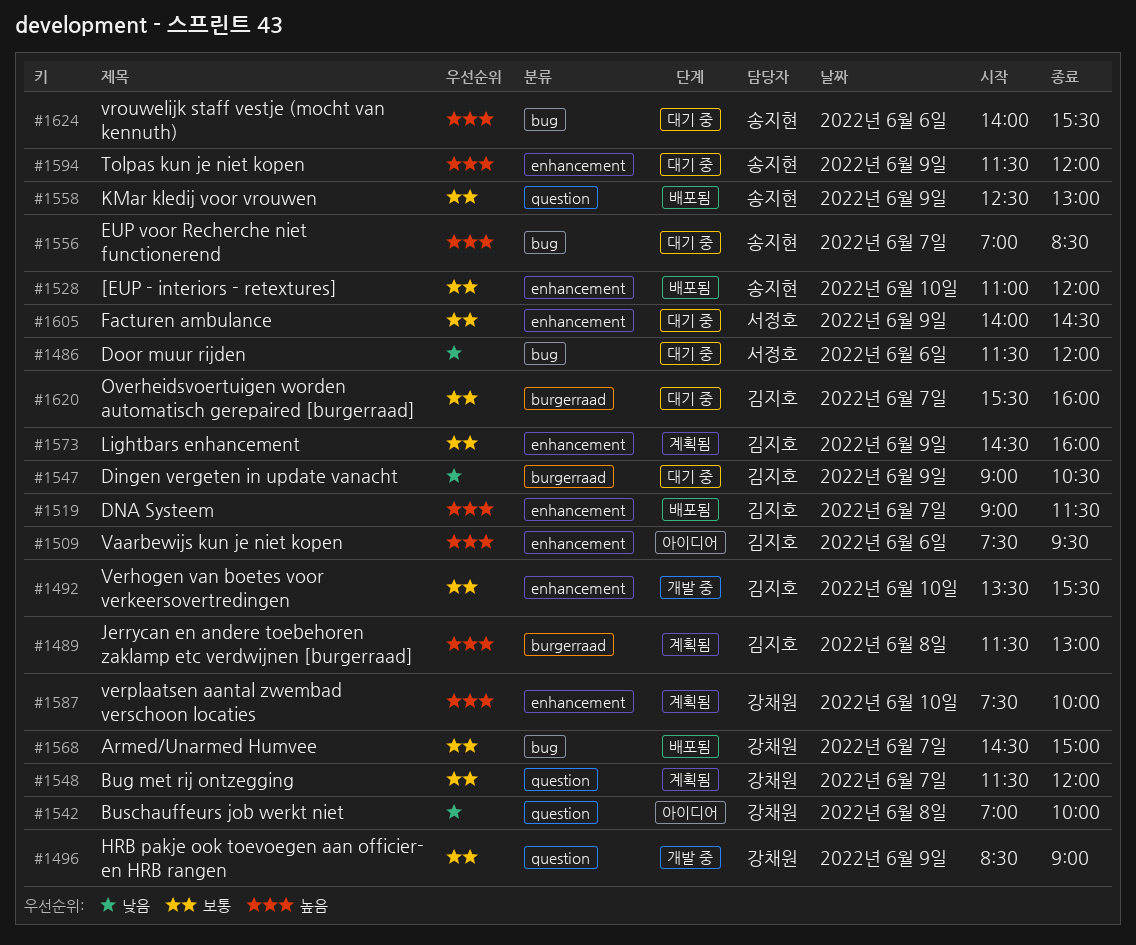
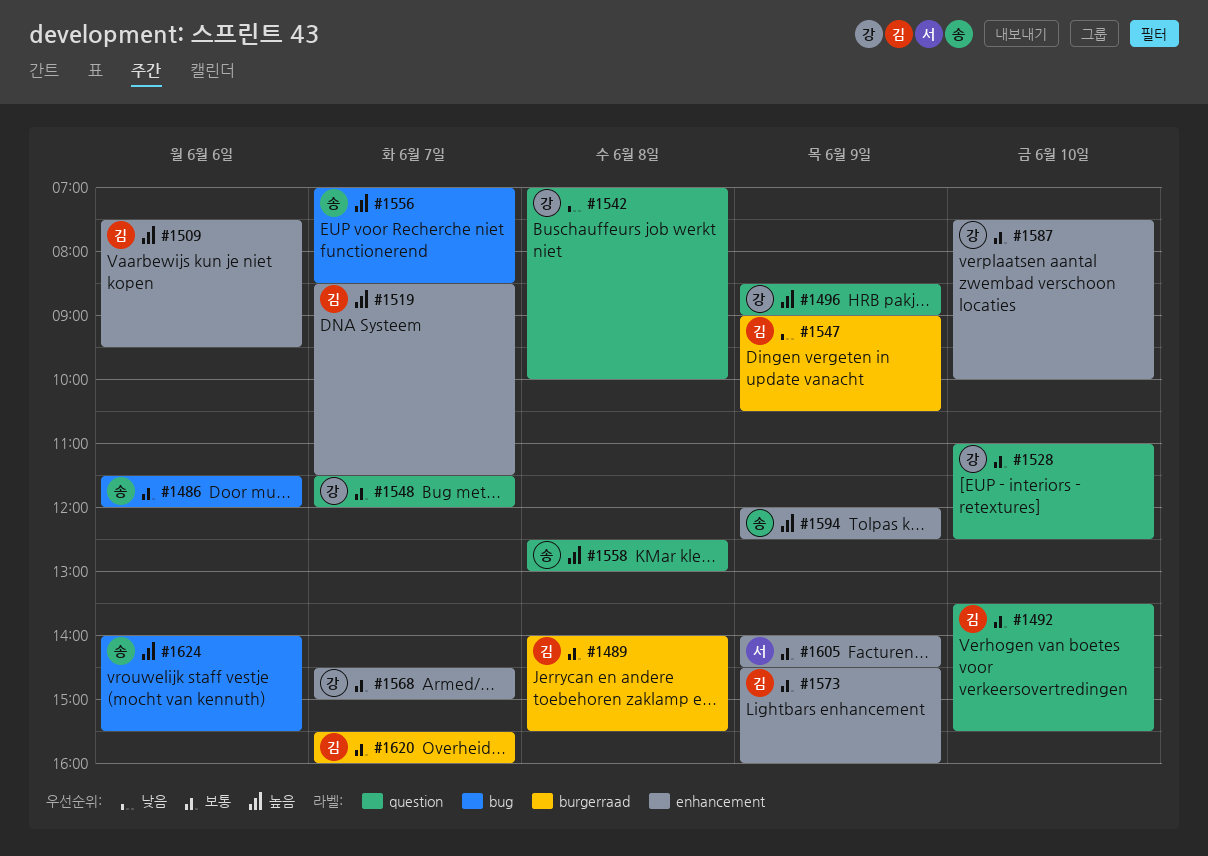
#1486, owner: 서정호 -> 송지현
#1486, priority: 낮음 -> 보통
#1489, priority: 높음 -> 보통
#1489, begins: 11:30 -> 14:00
#1489, ends: 13:00 -> 15:30
#1492, label: enhancement -> question
#1496, priority: 보통 -> 높음
#1519, begins: 09:00 -> 08:30
#1528, owner: 송지현 -> 강채원
#1528, label: enhancement -> question
#1528, ends: 12:00 -> 12:30
#1558, priority: 보통 -> 높음
#1558, day: Jun 9 -> Jun 8
#1568, label: bug -> enhancement
#1587, priority: 높음 -> 보통
#1594, begins: 11:30 -> 12:00
#1594, ends: 12:00 -> 12:30

